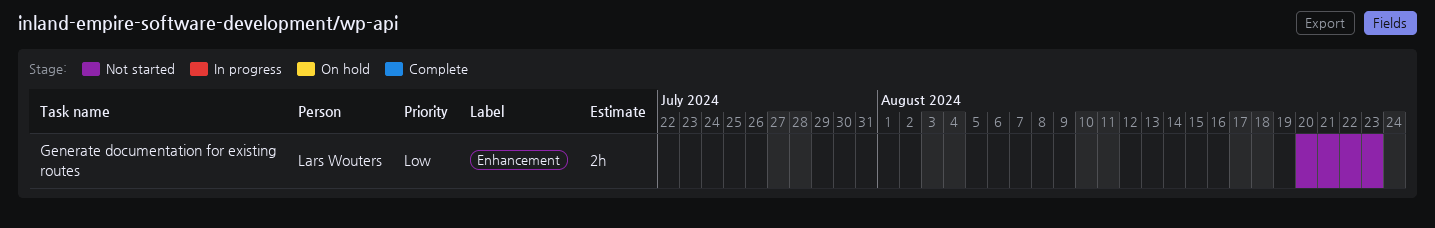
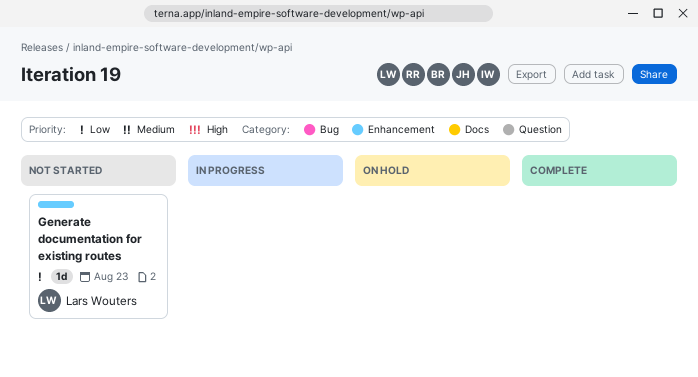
Generate documentation for existing routes, estimate: 2h -> 1d

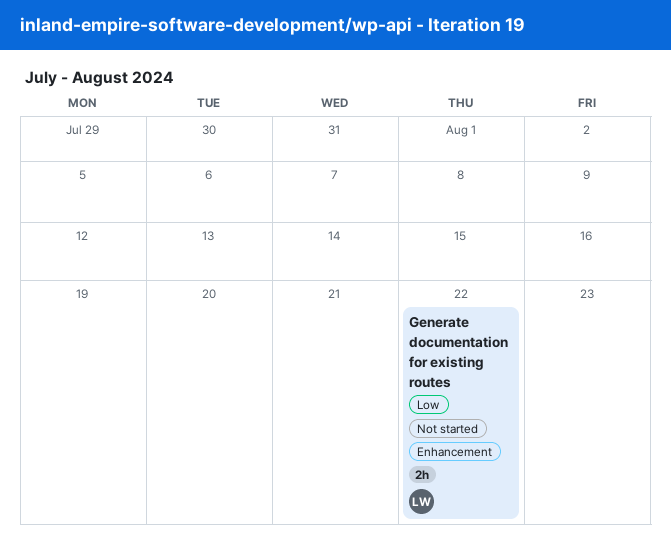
Generate documentation for existing routes, estimate: 1d -> 2h
Generate documentation for existing routes, due: Aug 23 -> Aug 22

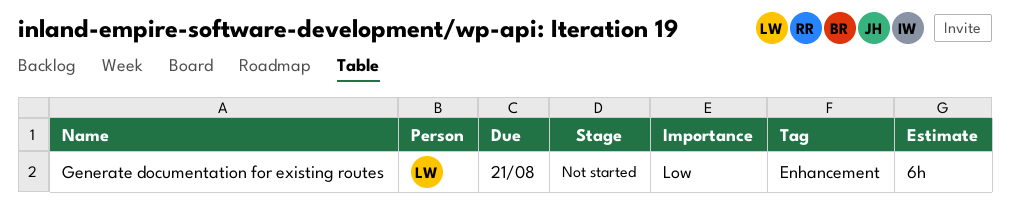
Generate documentation for existing routes, estimate: 2h -> 6h
Generate documentation for existing routes, due: Aug 22 -> Aug 21

